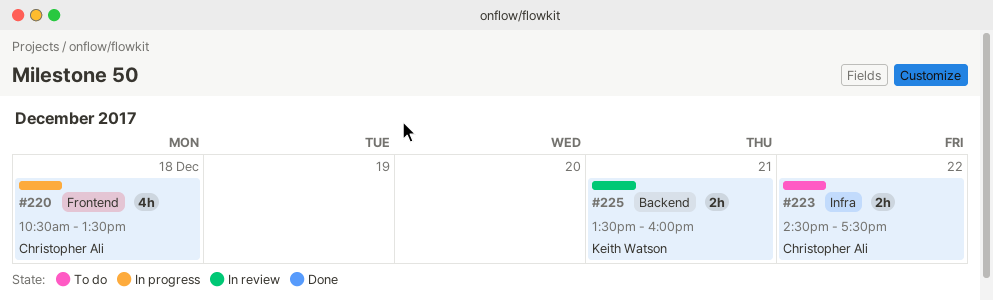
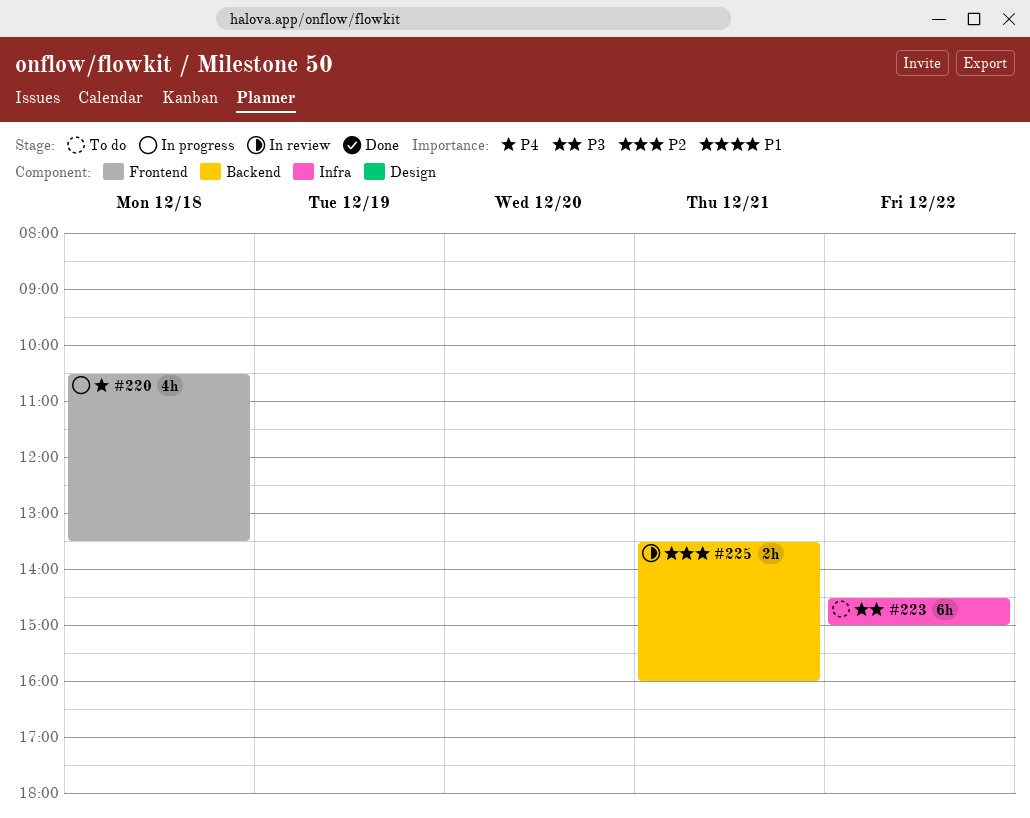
#223, estimate: 2h -> 6h
#223, ends: 17:30 -> 15:00

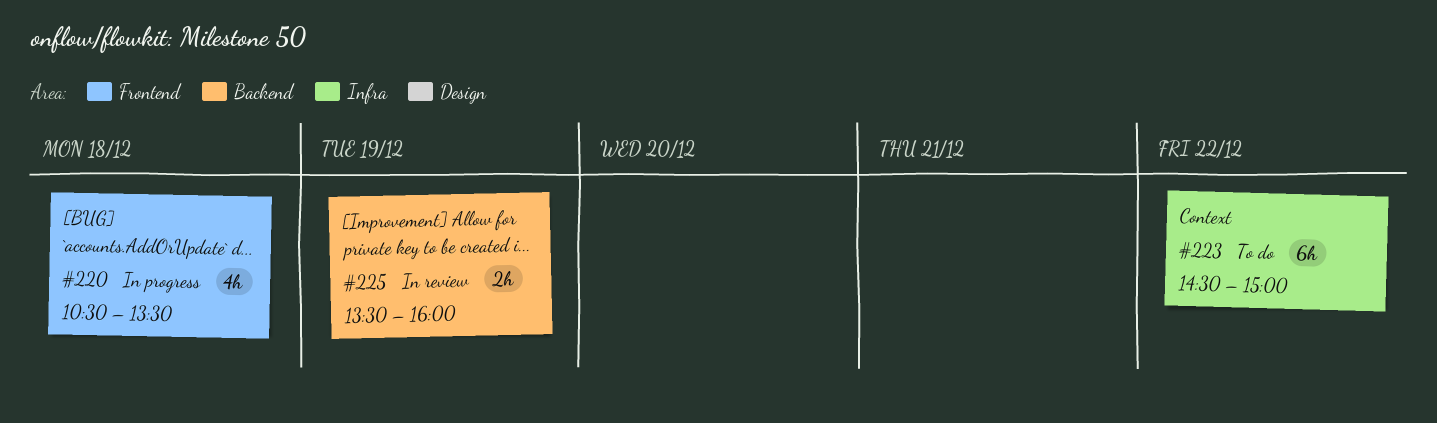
#225, day: Dec 21 -> Dec 19

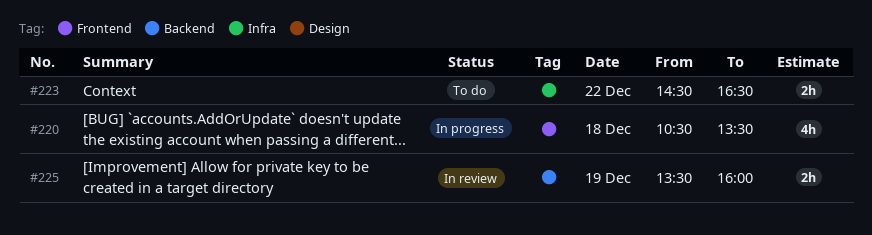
#223, estimate: 6h -> 2h
#223, ends: 15:00 -> 16:30

